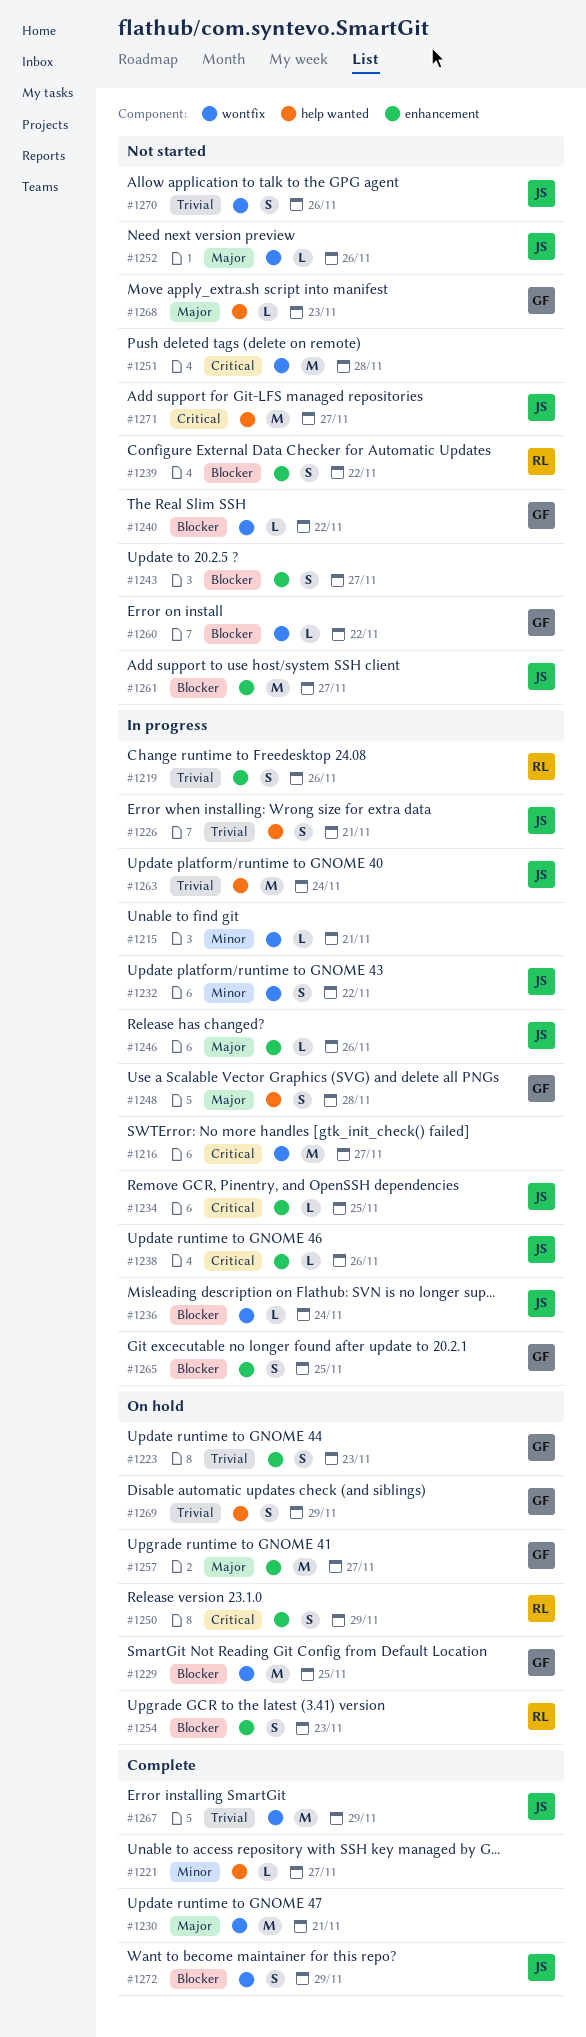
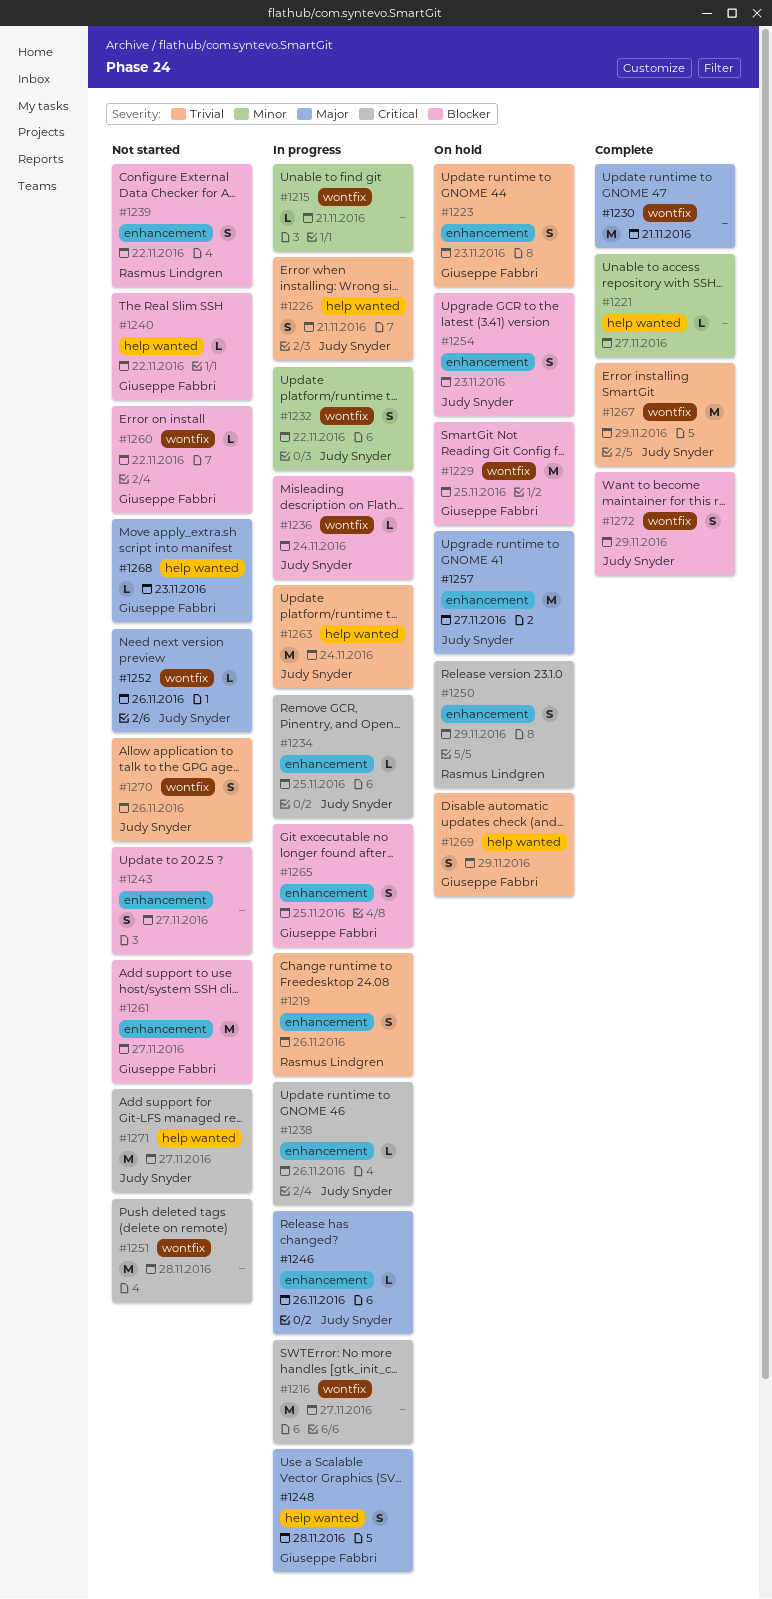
#1240, label: wontfix -> help wanted
#1254, owner: Rasmus Lindgren -> Judy Snyder
#1257, owner: Giuseppe Fabbri -> Judy Snyder
#1261, owner: Judy Snyder -> Giuseppe Fabbri

